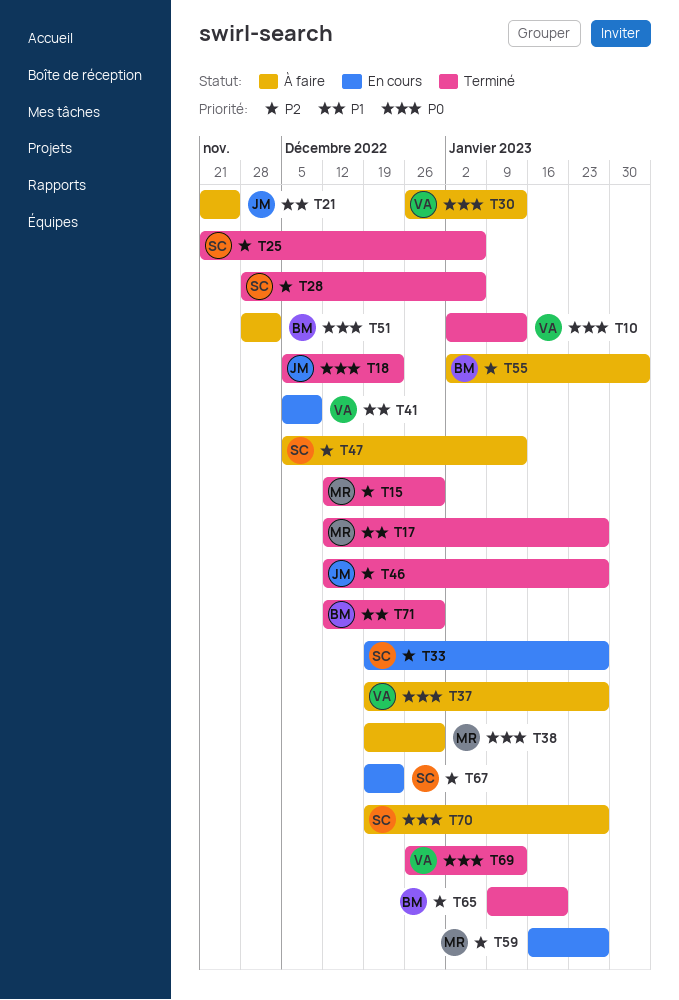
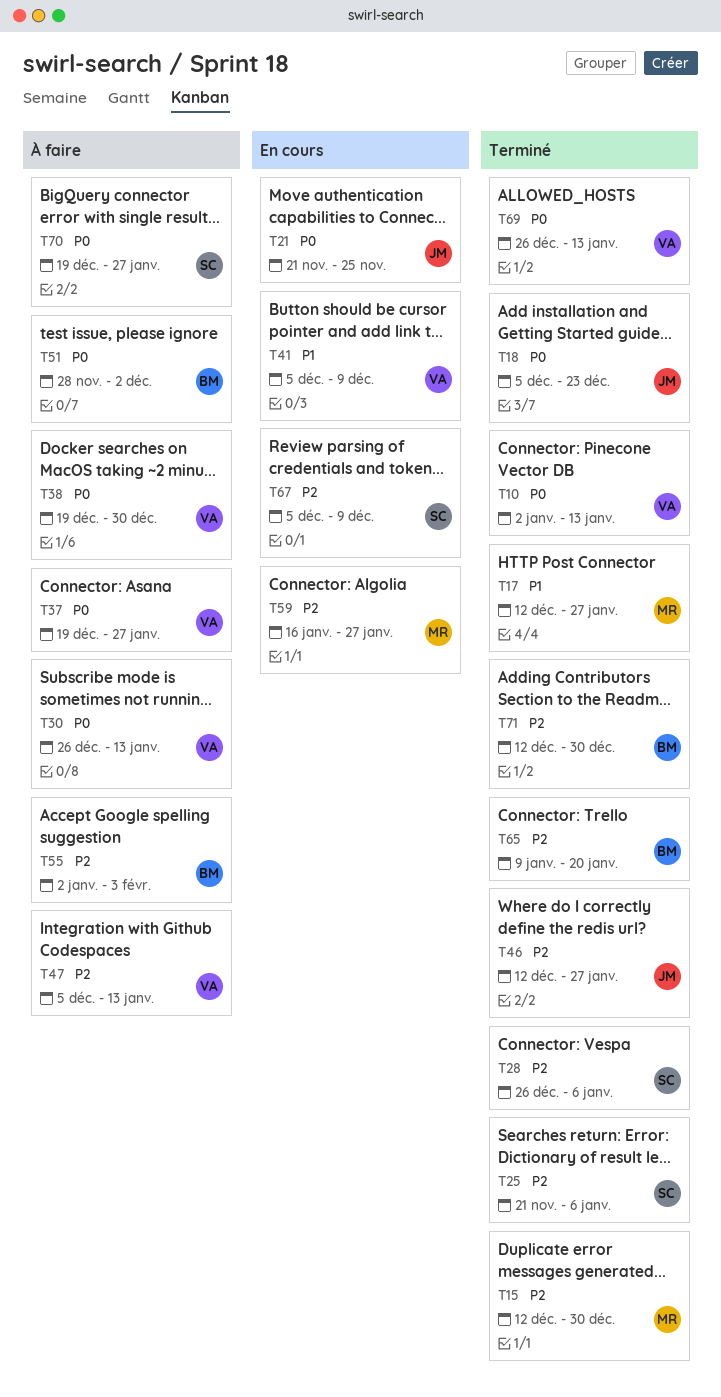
T21, status: À faire -> En cours
T21, priority: P1 -> P0
T28, start: Nov 28 -> Dec 26
T33: present -> none
T38, owner: MR -> VA
T47, owner: SC -> VA
T67, start: Dec 19 -> Dec 5
T67, due: Dec 23 -> Dec 9
T71, priority: P1 -> P2

